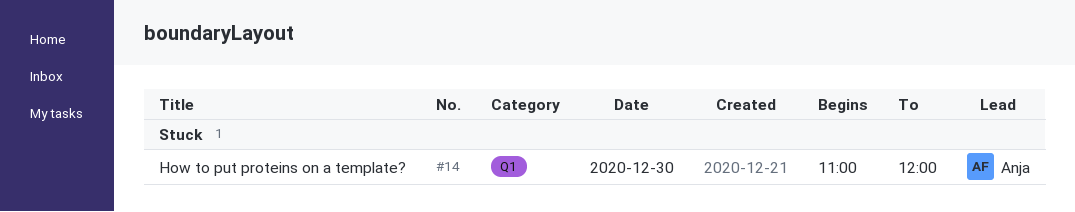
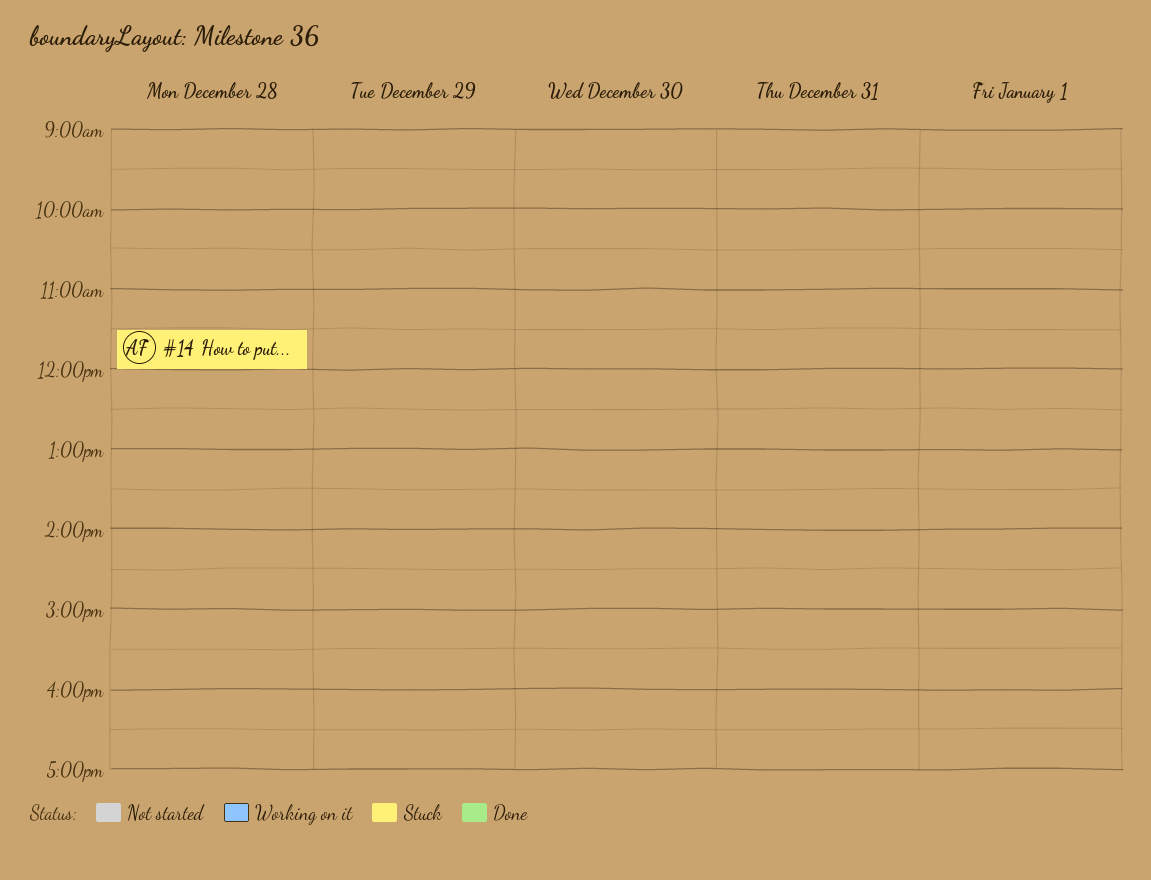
#14, day: Dec 30 -> Dec 28
#14, begins: 11:00 -> 11:30

